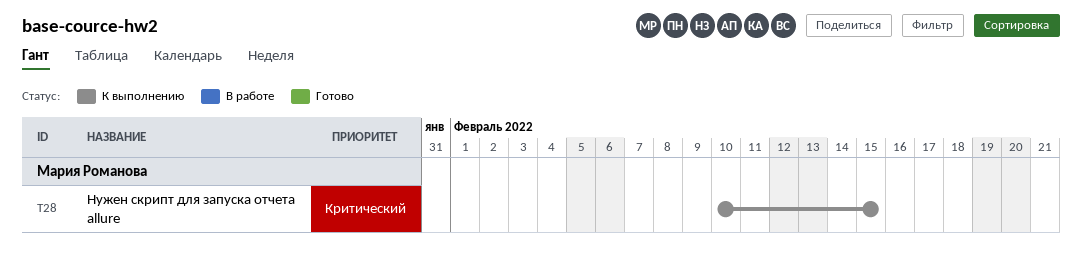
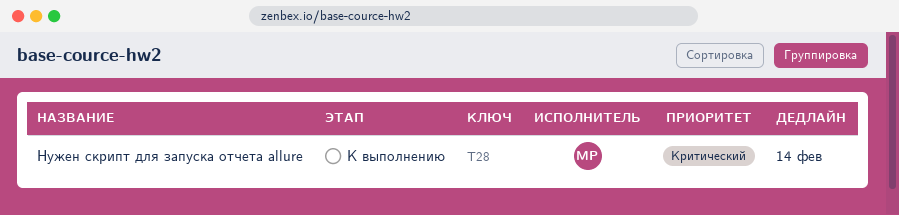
T28, due: Feb 15 -> Feb 14

